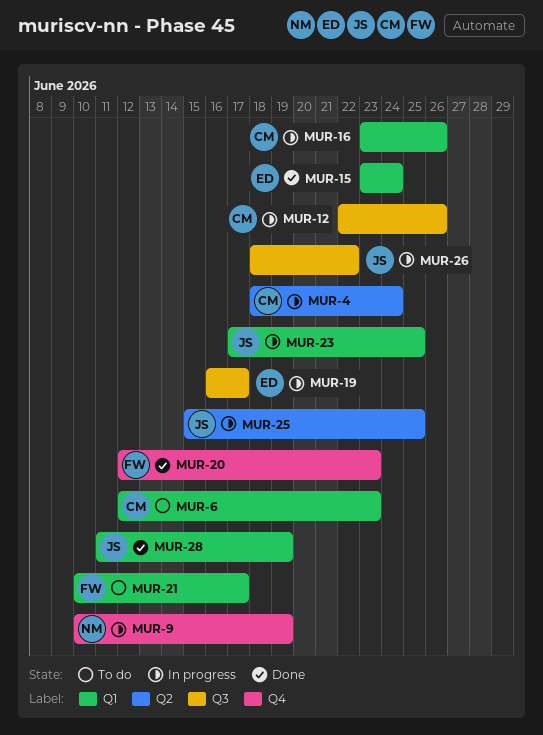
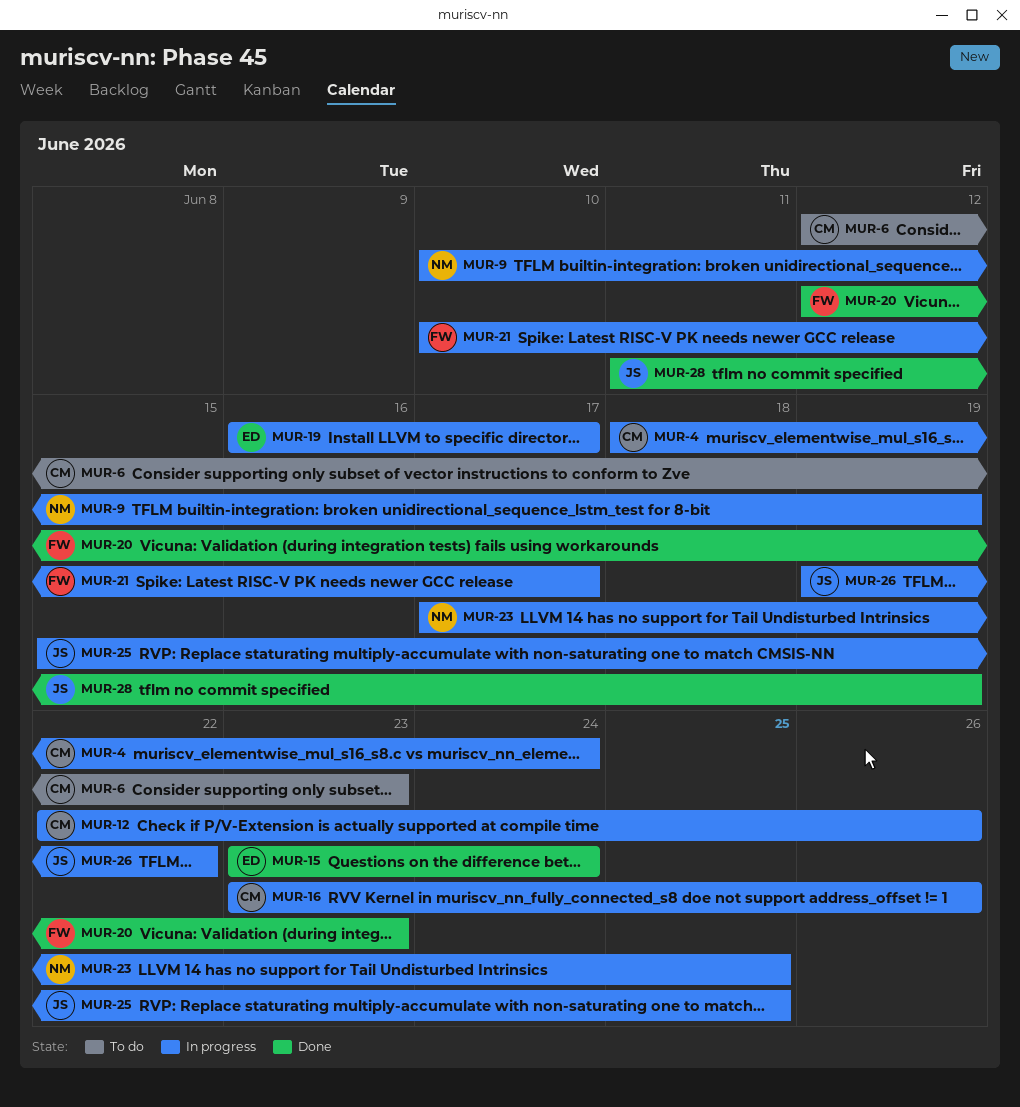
MUR-21, status: To do -> In progress
MUR-23, owner: JS -> NM
MUR-26, start: Jun 18 -> Jun 19

